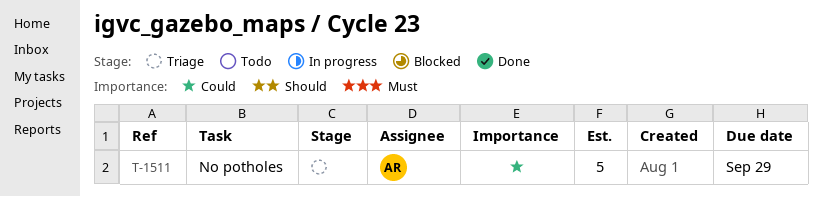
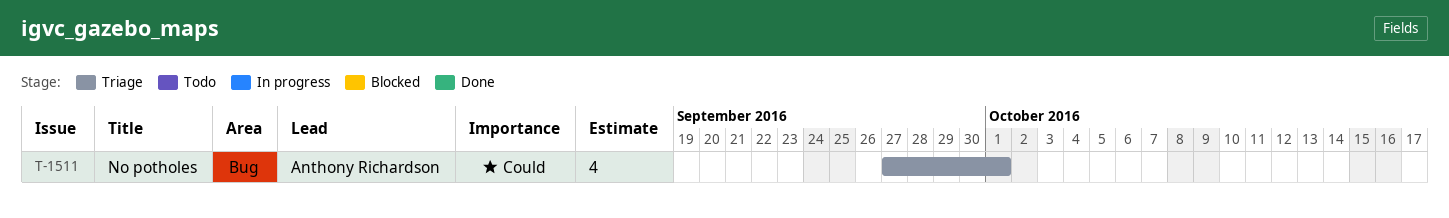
T-1511, estimate: 5 -> 4
T-1511, due: Sep 29 -> Oct 1

